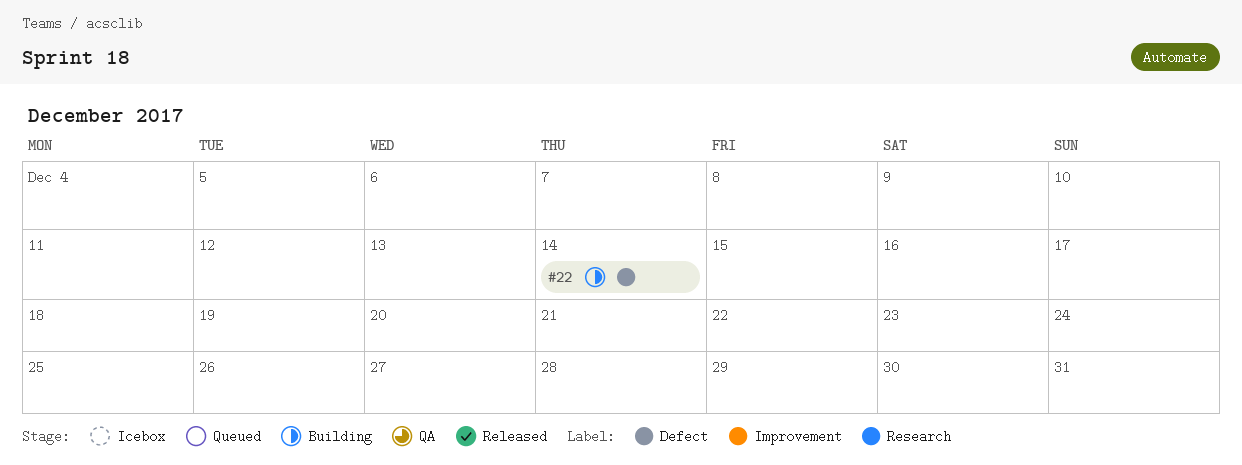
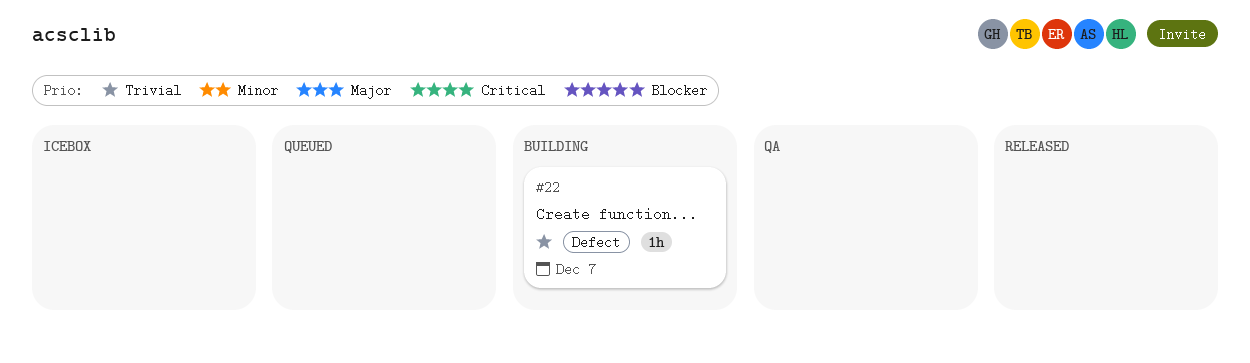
#22, due: Dec 14 -> Dec 7

